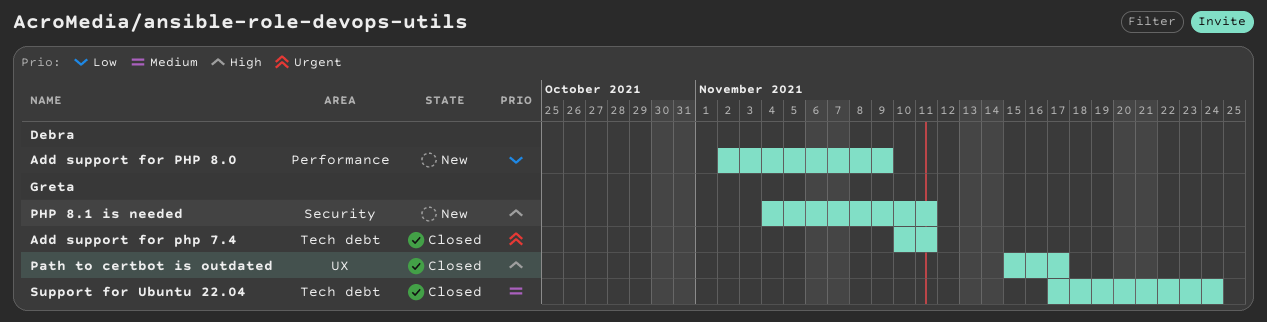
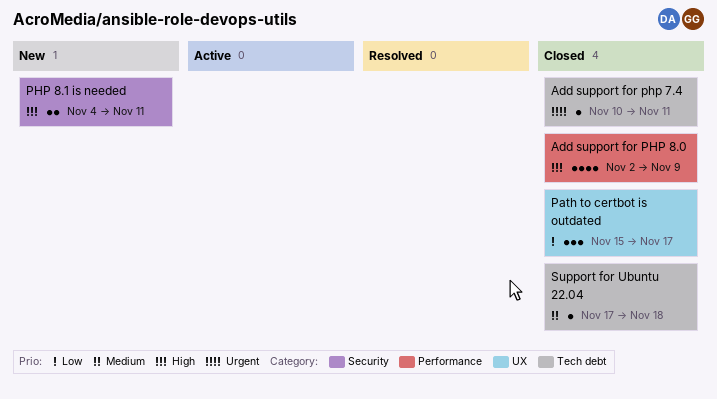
Add support for PHP 8.0, status: New -> Closed
Add support for PHP 8.0, priority: Low -> High
Path to certbot is outdated, priority: High -> Low
Support for Ubuntu 22.04, due: Nov 24 -> Nov 18

